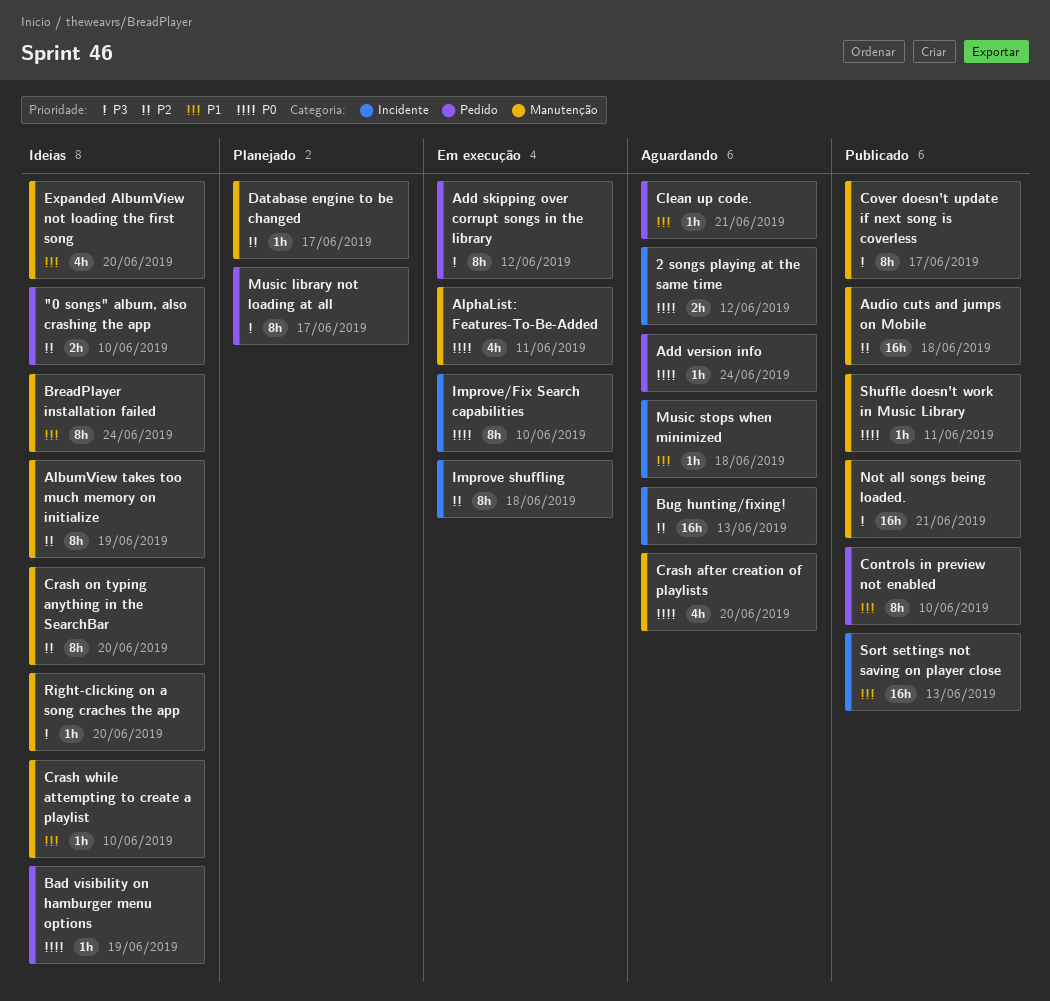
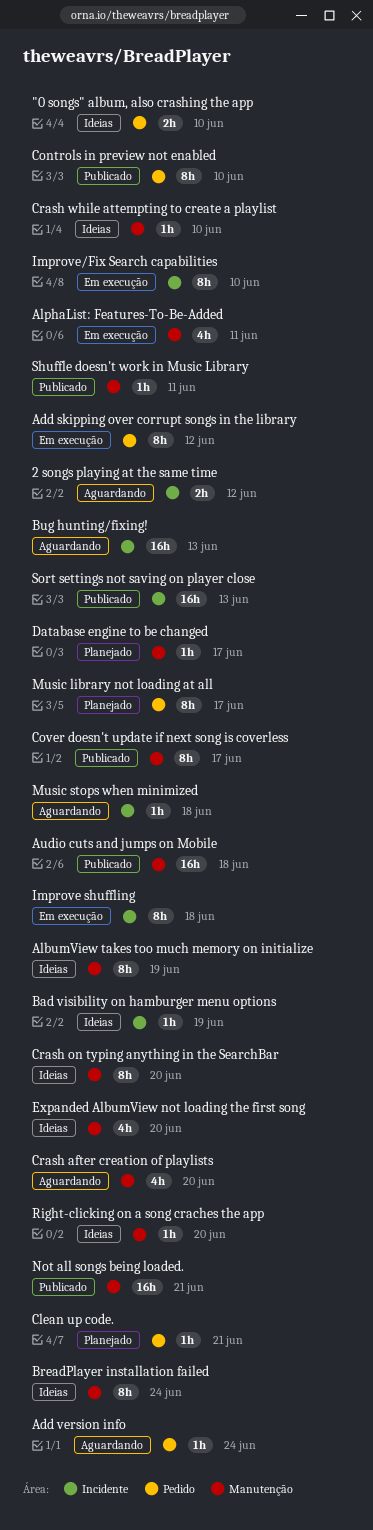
Bad visibility on hamburger menu options, label: Pedido -> Incidente
Clean up code., status: Aguardando -> Planejado

